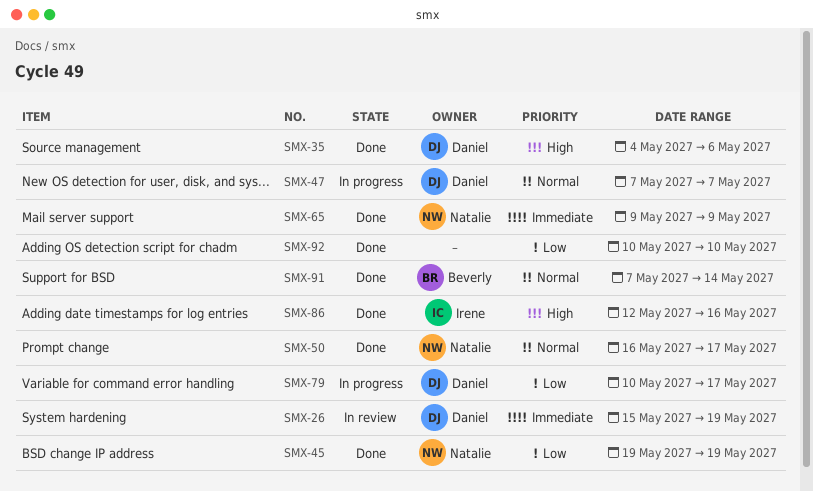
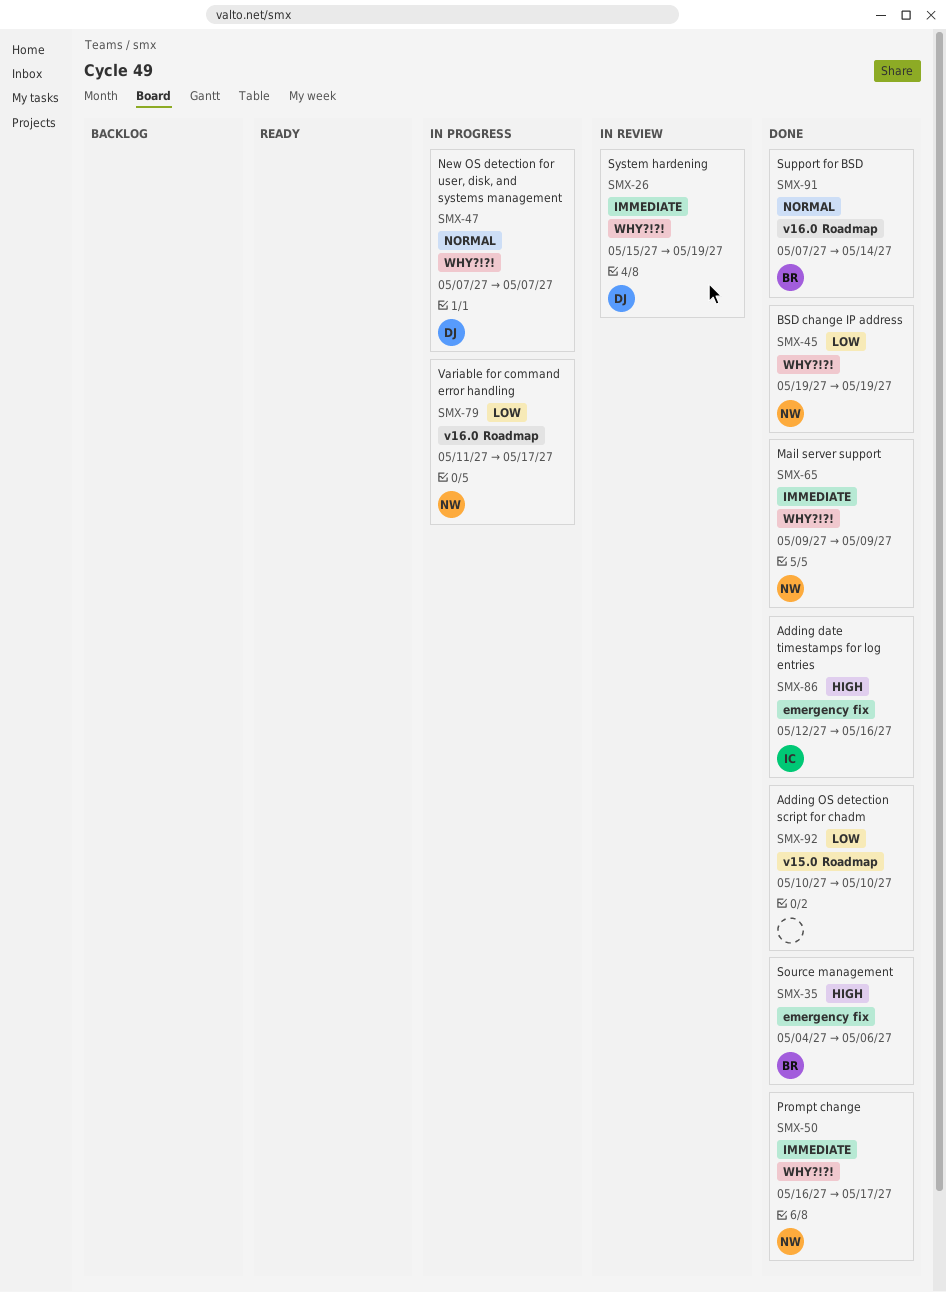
SMX-35, owner: Daniel -> Beverly
SMX-50, priority: Normal -> Immediate
SMX-79, owner: Daniel -> Natalie
SMX-79, start: May 10 -> May 11

